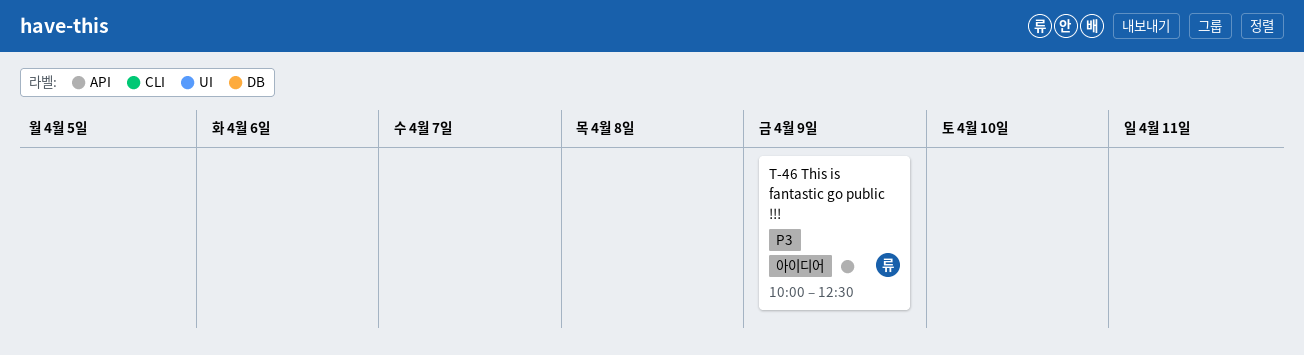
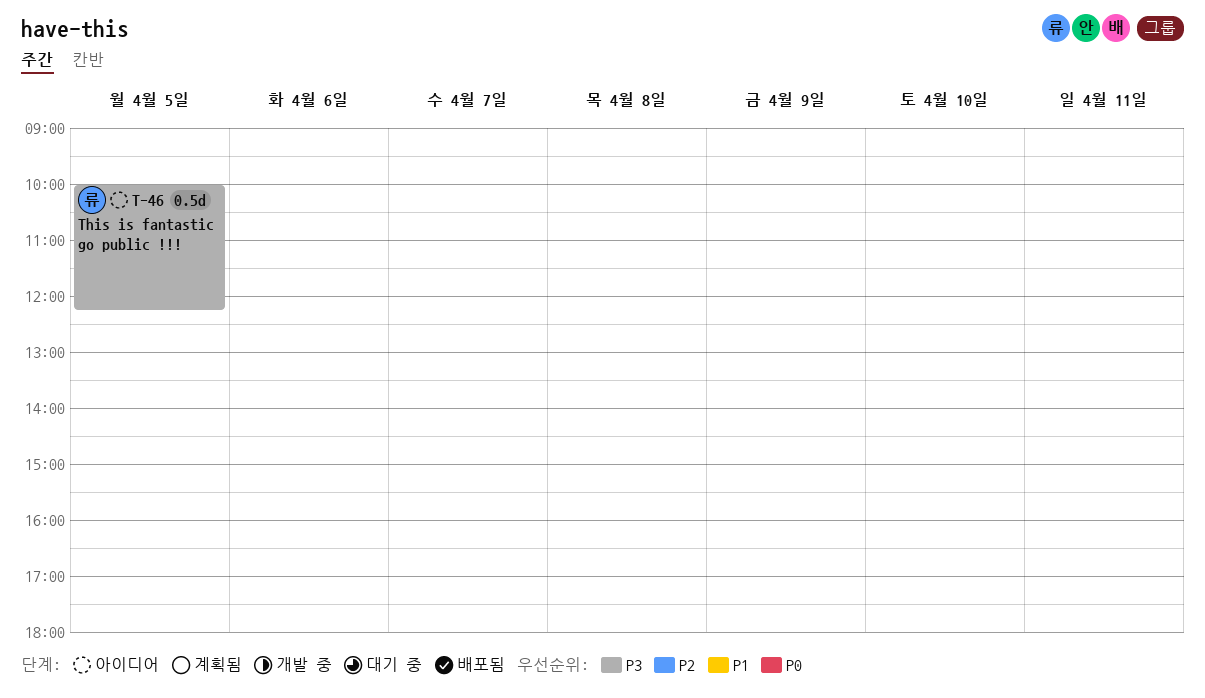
T-46, day: Apr 9 -> Apr 5
T-46, ends: 12:30 -> 12:15

